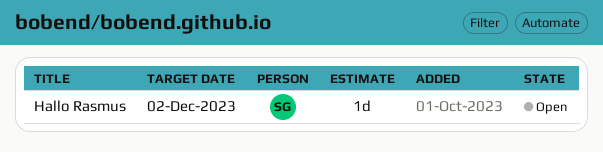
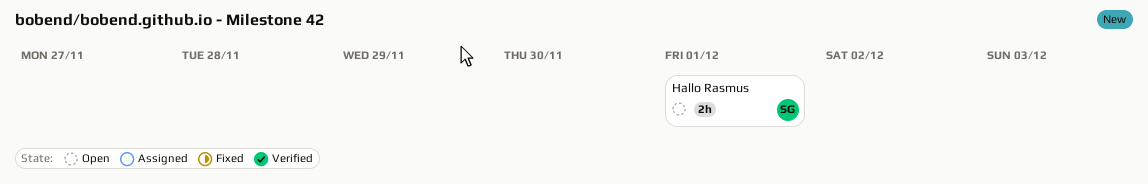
Hallo Rasmus, estimate: 1d -> 2h
Hallo Rasmus, due: Dec 2 -> Dec 1

